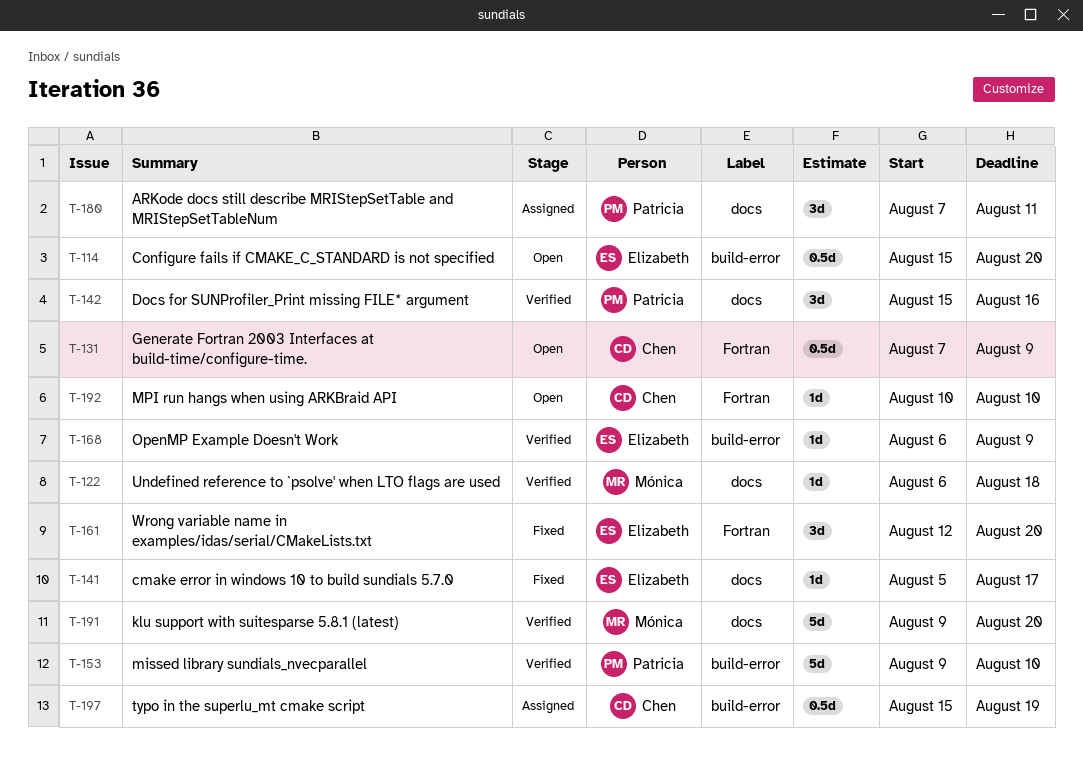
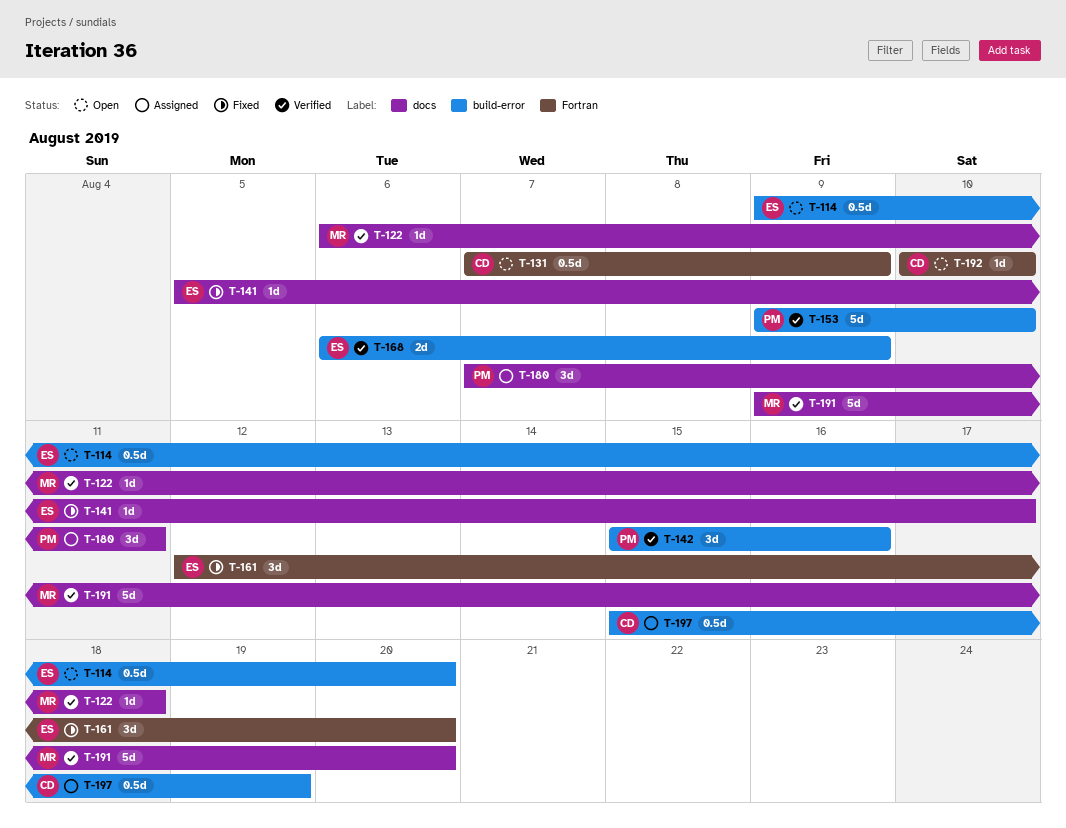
T-114, start: Aug 15 -> Aug 9
T-142, label: docs -> build-error
T-168, estimate: 1d -> 2d

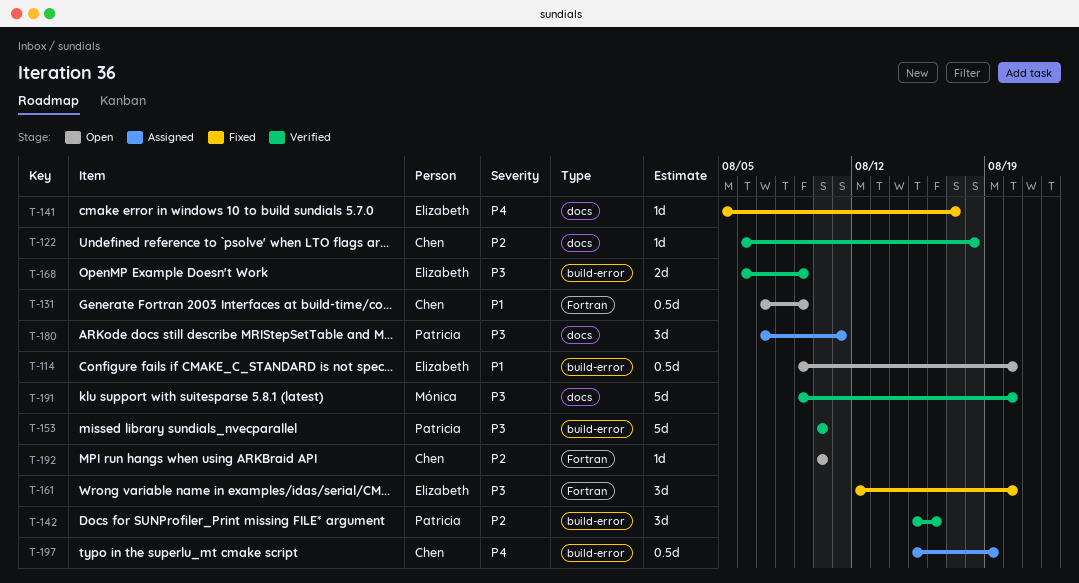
T-122, owner: Mónica -> Chen
T-153, start: Aug 9 -> Aug 10

